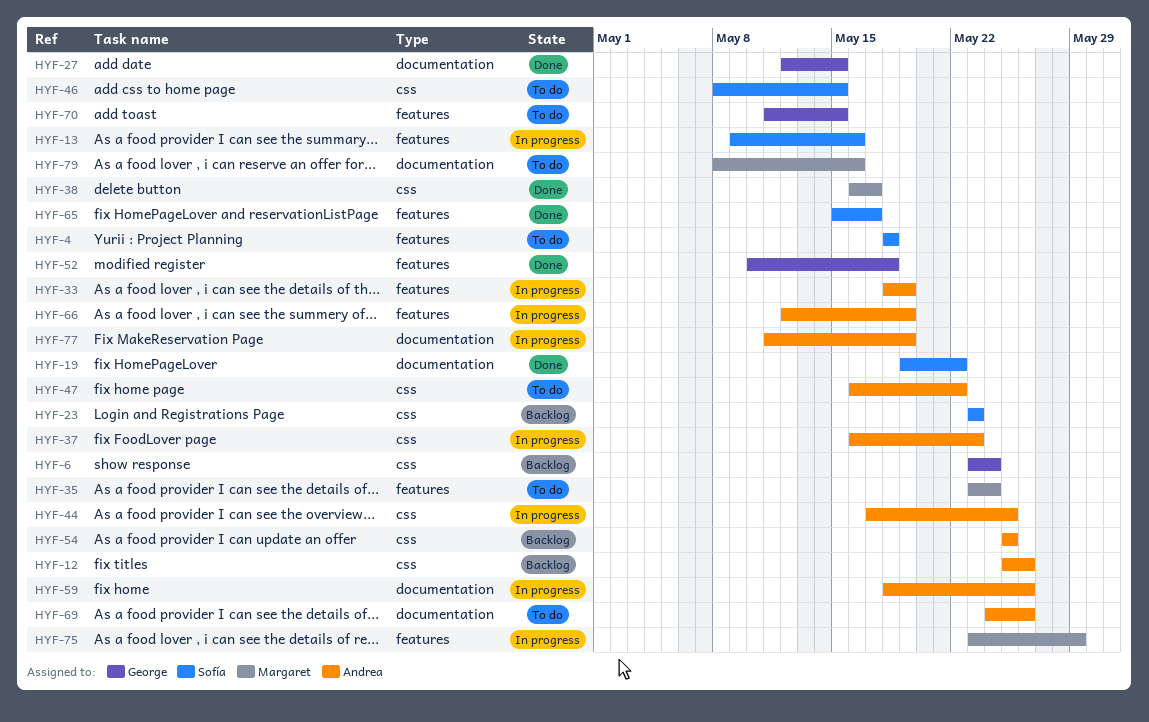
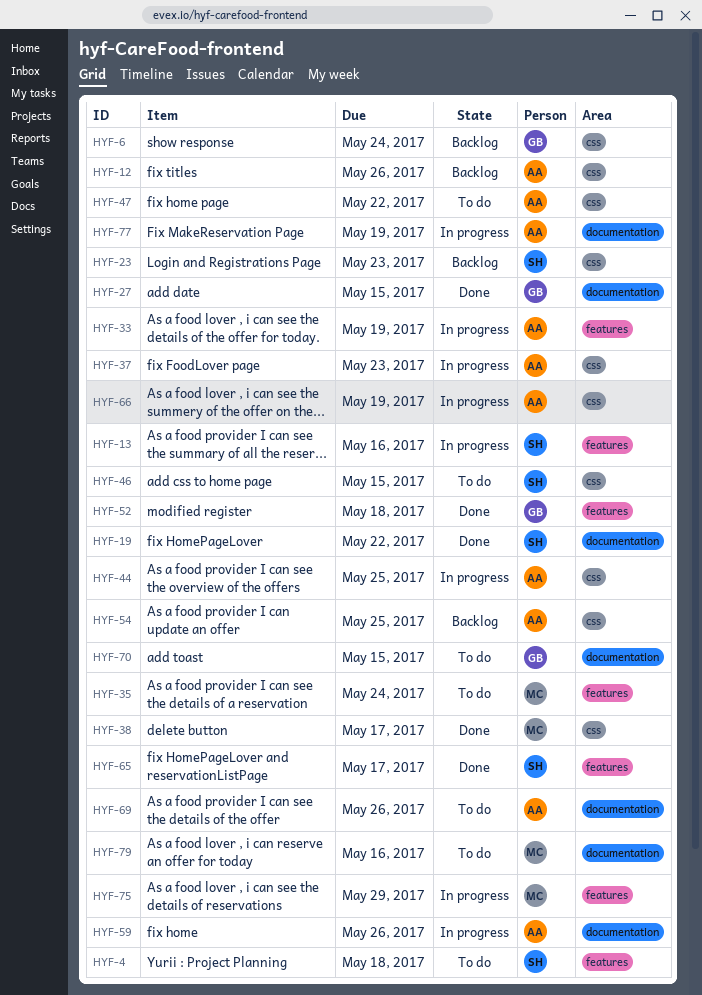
HYF-66, label: features -> css
HYF-70, label: features -> documentation

